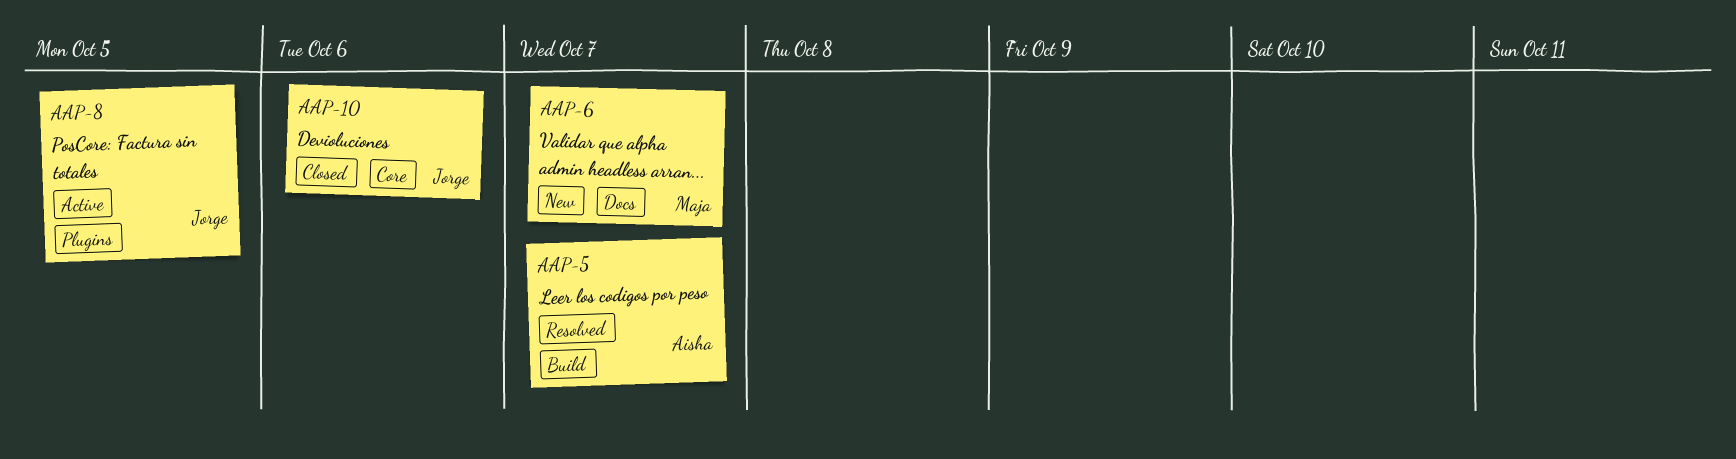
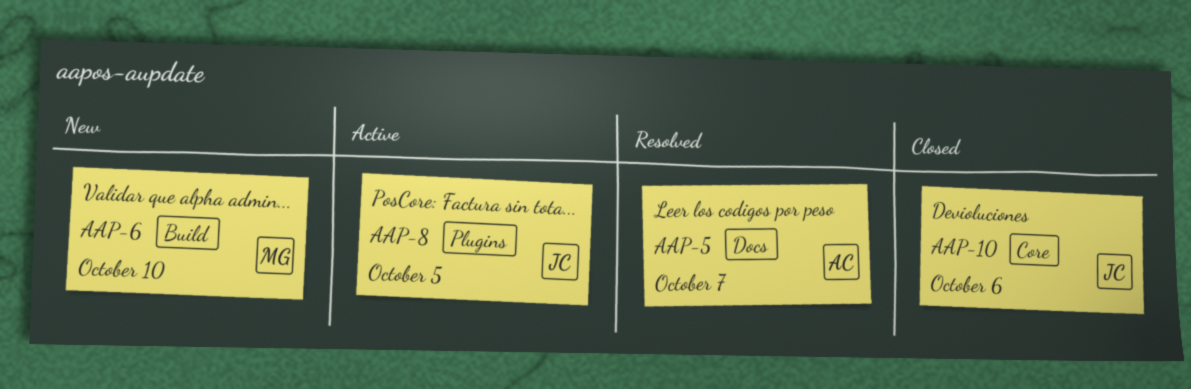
AAP-5, label: Build -> Docs
AAP-6, label: Docs -> Build
AAP-6, due: Oct 7 -> Oct 10

